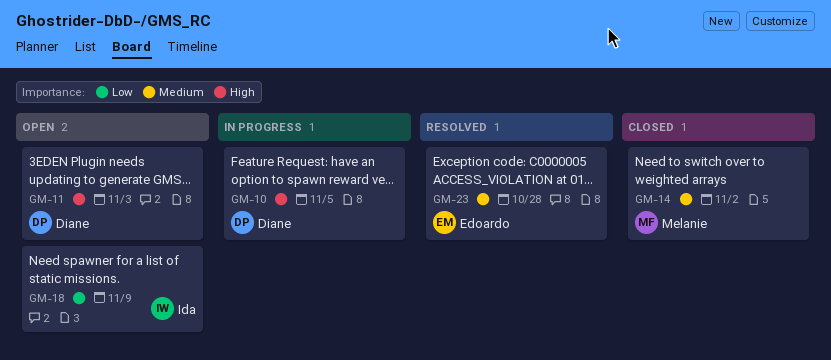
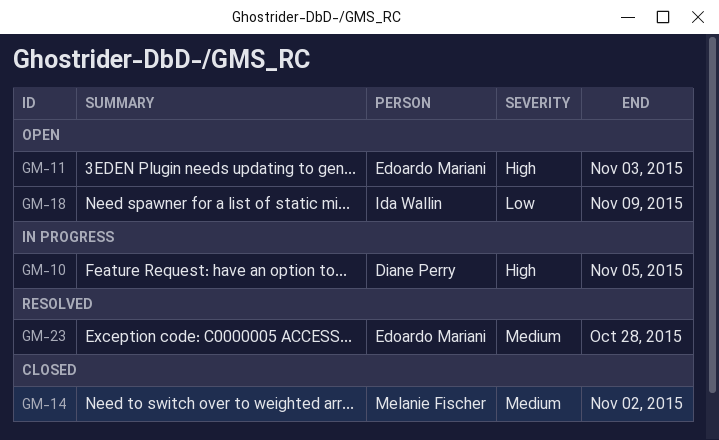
GM-11, owner: Diane Perry -> Edoardo Mariani

